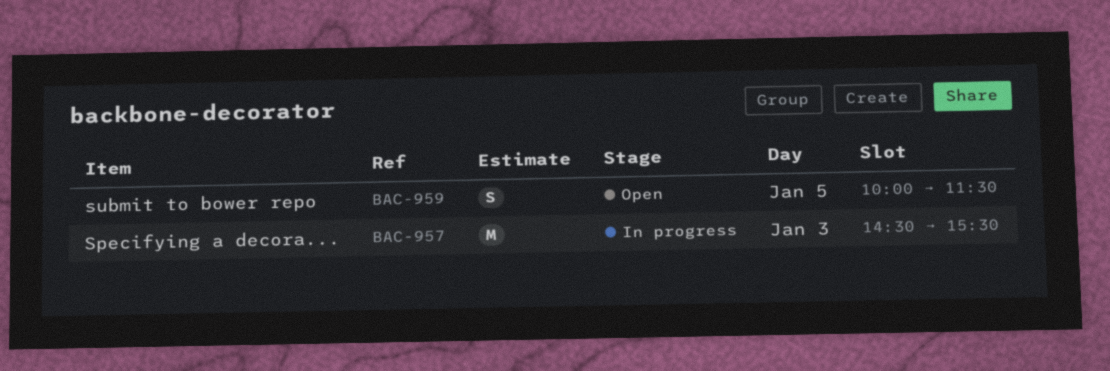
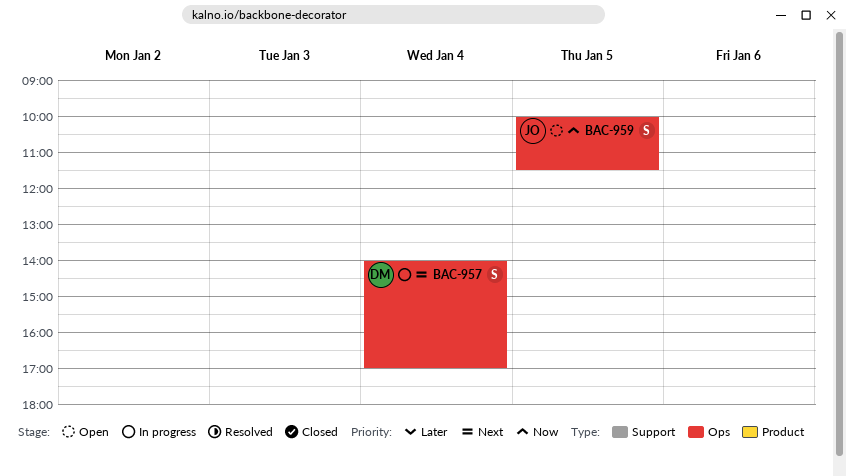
BAC-957, estimate: M -> S
BAC-957, day: Jan 3 -> Jan 4
BAC-957, begins: 14:30 -> 14:00
BAC-957, ends: 15:30 -> 17:00

